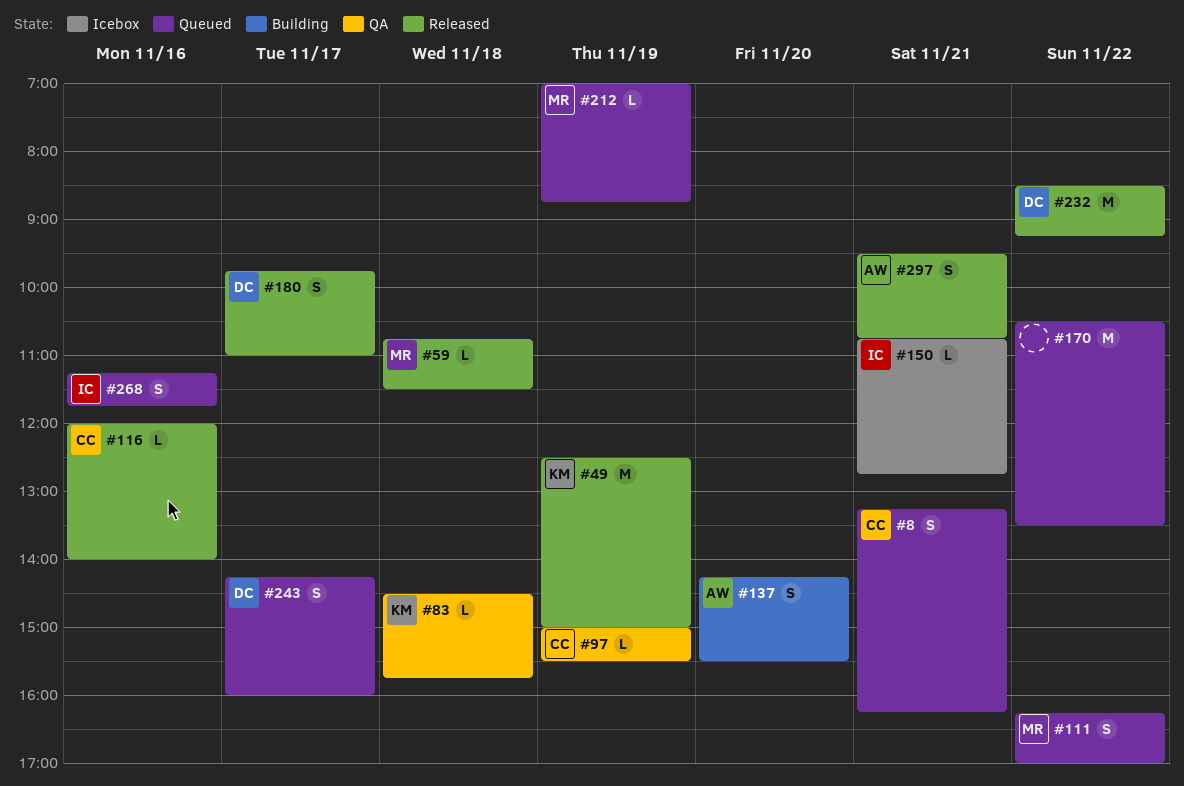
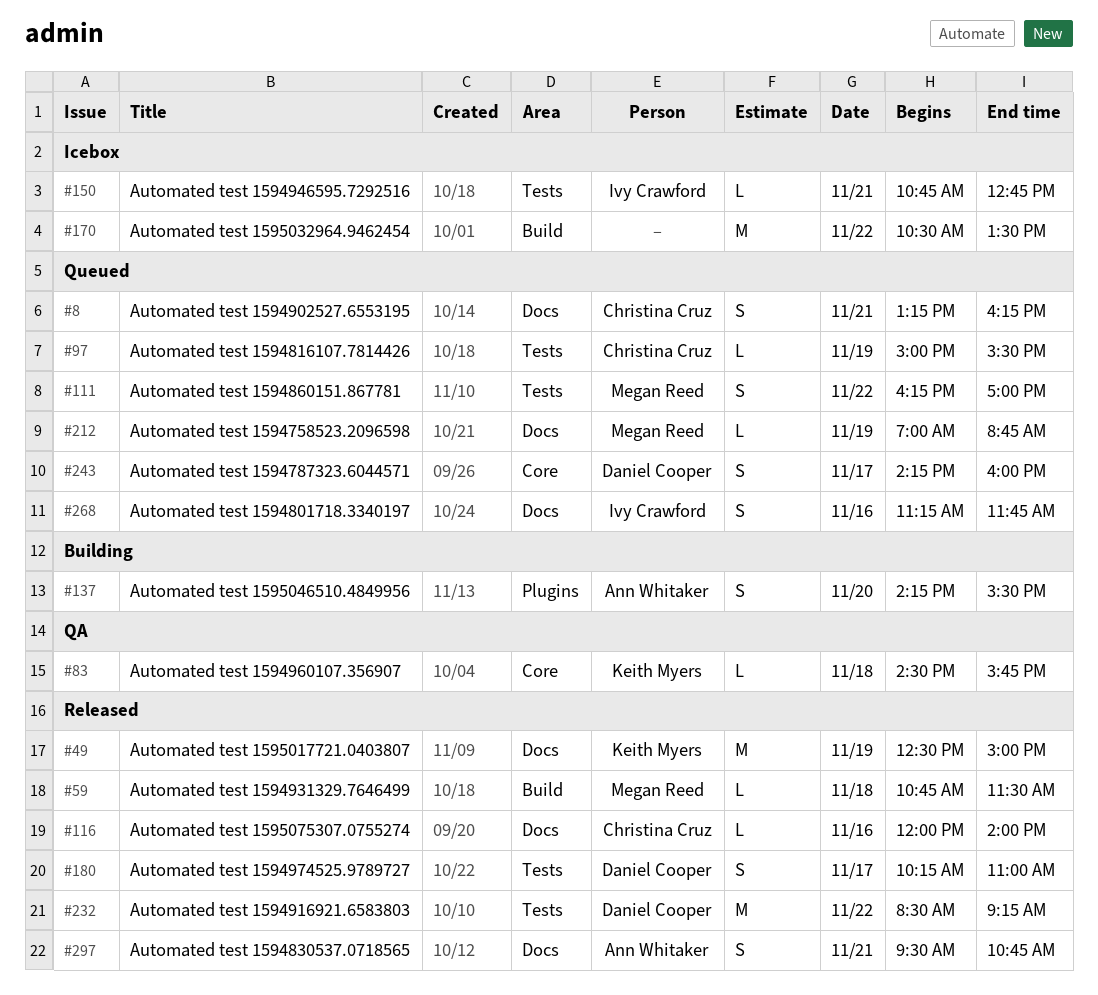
#97, status: QA -> Queued
#170, status: Queued -> Icebox
#180, begins: 09:45 -> 10:15

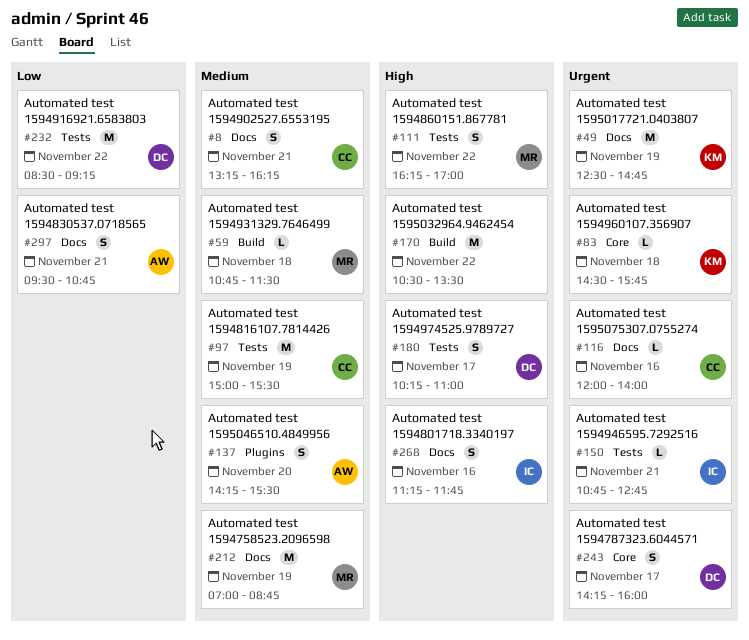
#49, ends: 15:00 -> 14:45
#97, estimate: L -> M
#212, estimate: L -> M

